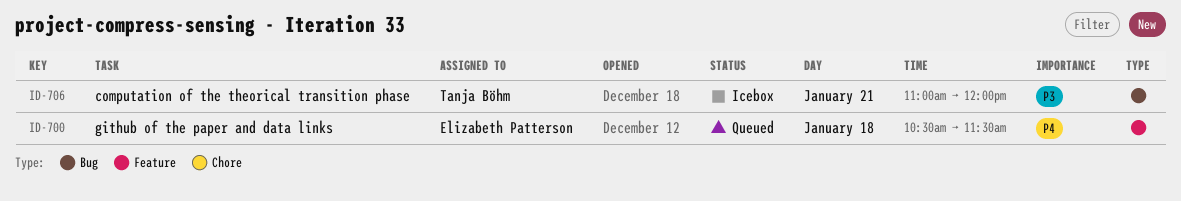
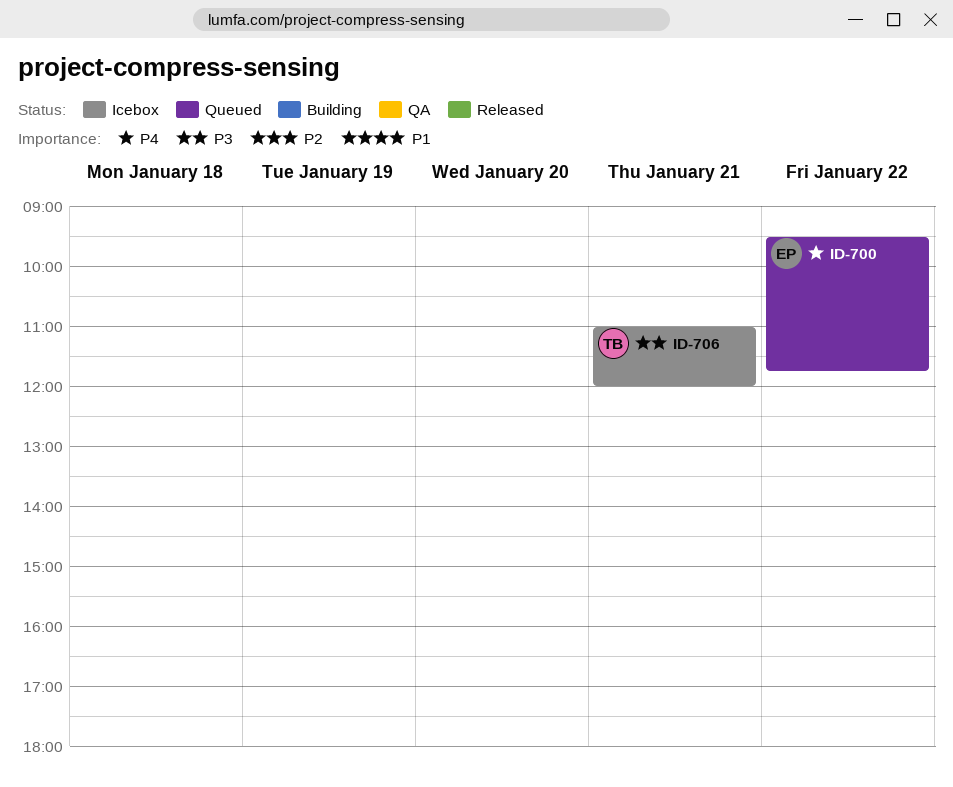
ID-700, day: Jan 18 -> Jan 22
ID-700, begins: 10:30 -> 09:30
ID-700, ends: 11:30 -> 11:45

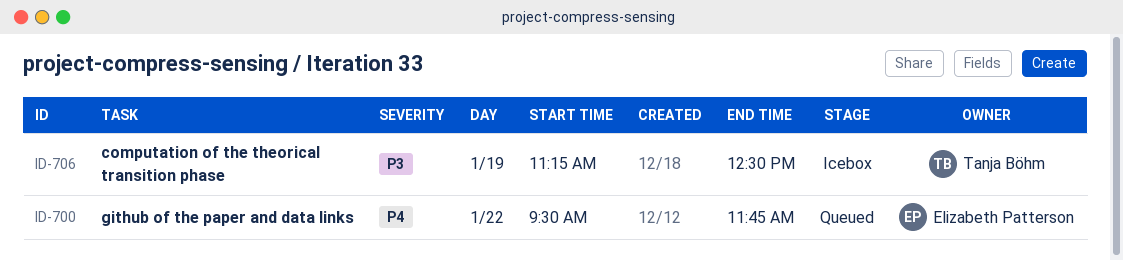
ID-706, day: Jan 21 -> Jan 19
ID-706, begins: 11:00 -> 11:15
ID-706, ends: 12:00 -> 12:30

